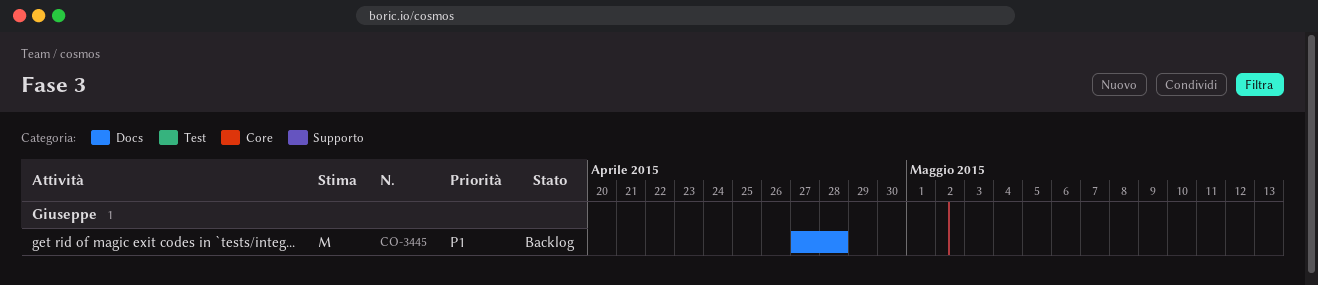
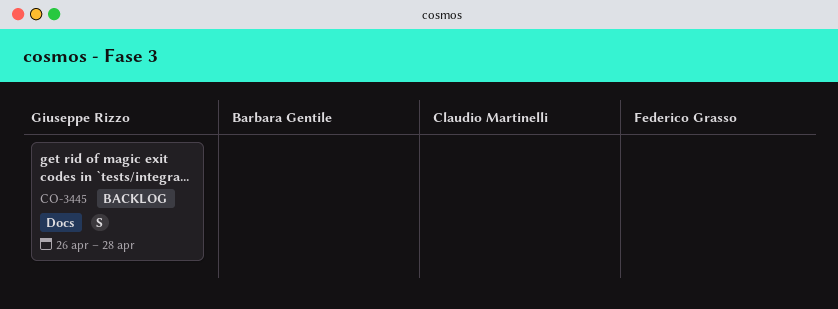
CO-3445, estimate: M -> S
CO-3445, start: Apr 27 -> Apr 26

